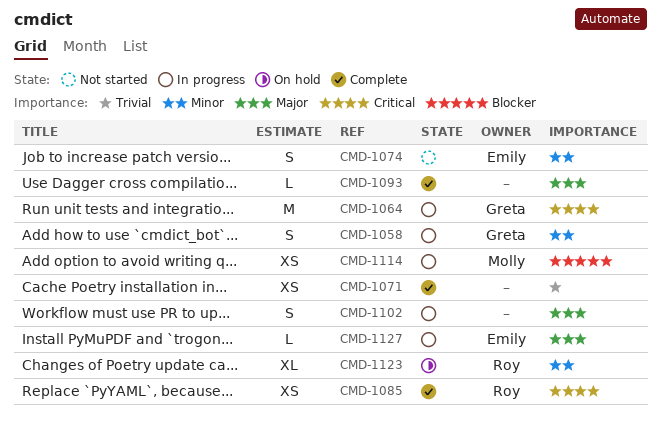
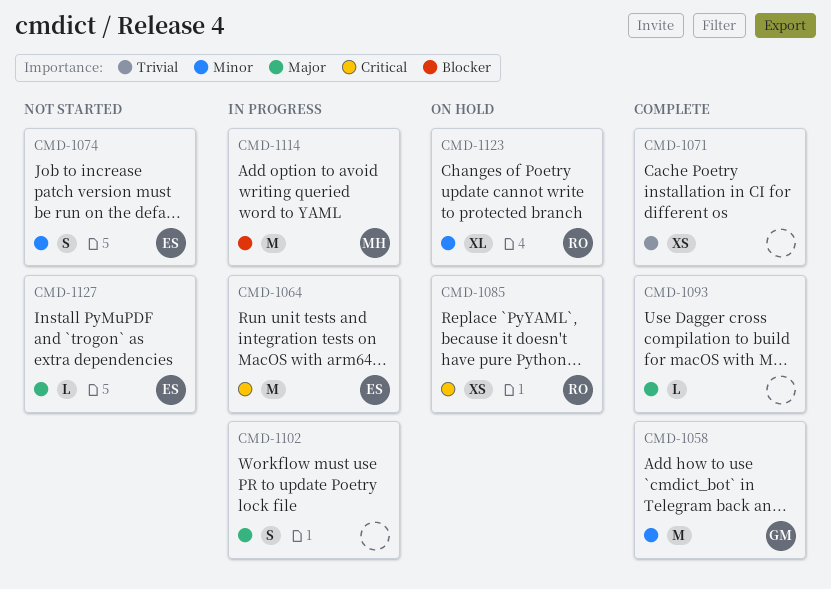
CMD-1058, status: In progress -> Complete
CMD-1058, estimate: S -> M
CMD-1064, owner: Greta -> Emily
CMD-1085, status: Complete -> On hold
CMD-1114, estimate: XS -> M
CMD-1127, status: In progress -> Not started

